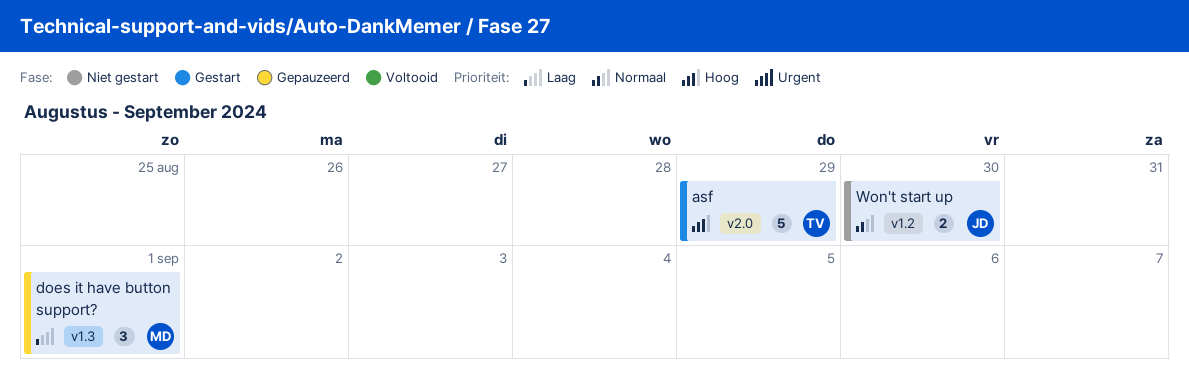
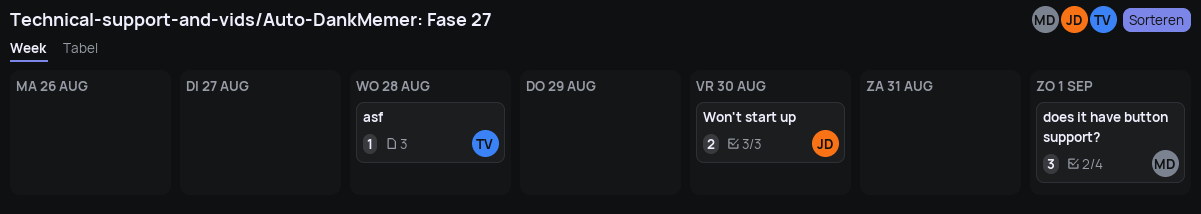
asf, estimate: 5 -> 1
asf, due: Aug 29 -> Aug 28

